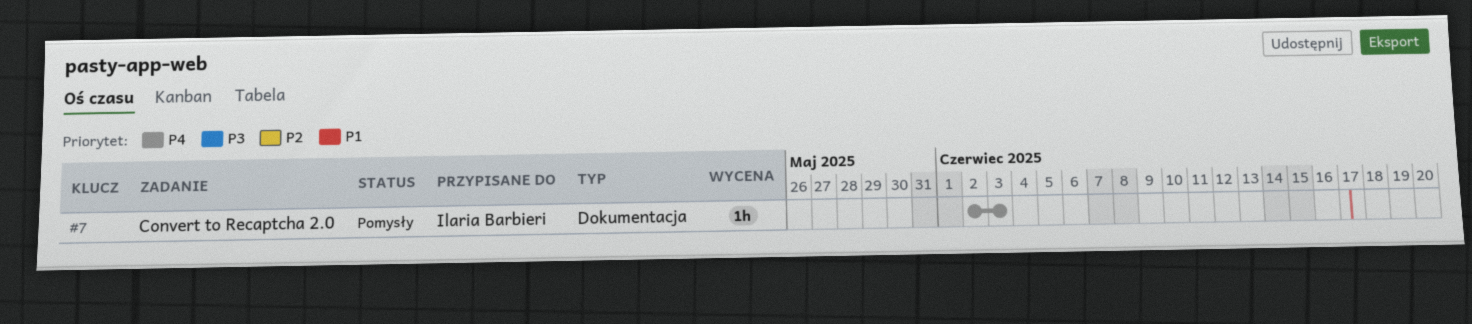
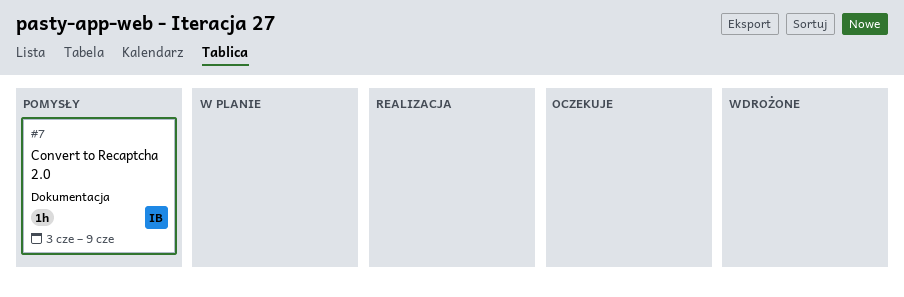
#7, start: Jun 2 -> Jun 3
#7, due: Jun 3 -> Jun 9

